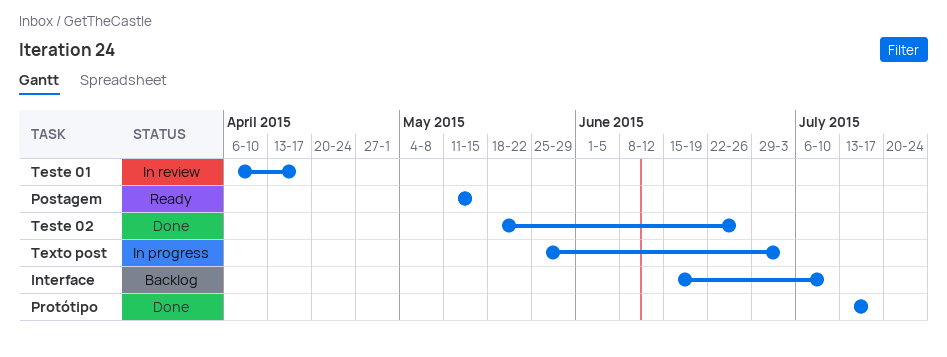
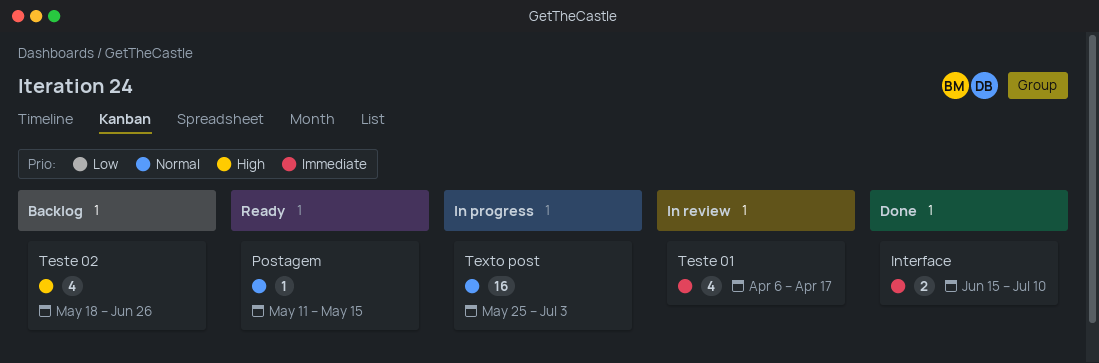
Interface, status: Backlog -> Done
Protótipo: present -> none
Teste 02, status: Done -> Backlog

